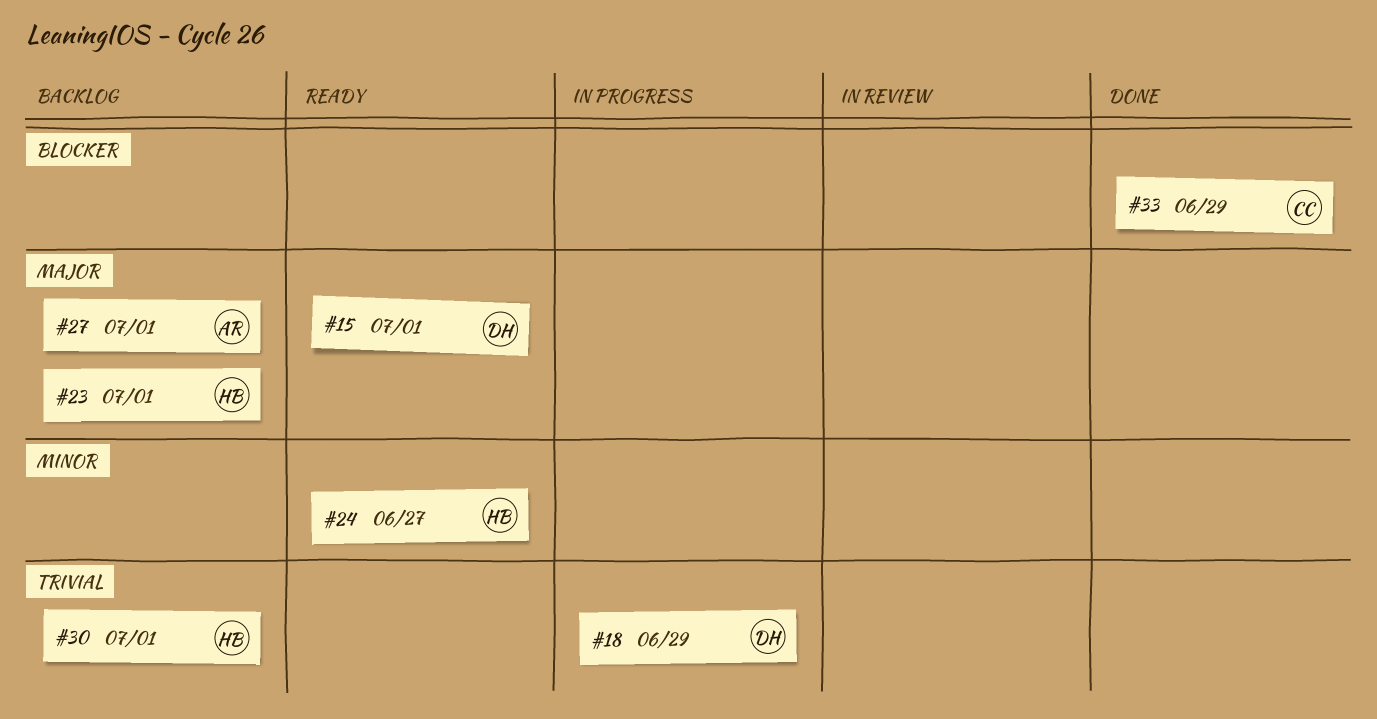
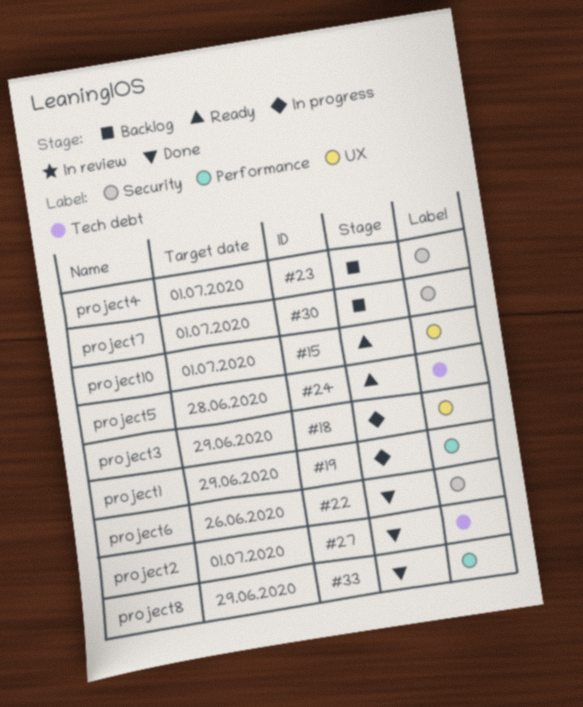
#19: none -> present
#22: none -> present
#24, due: Jun 27 -> Jun 28
#27, status: Backlog -> Done

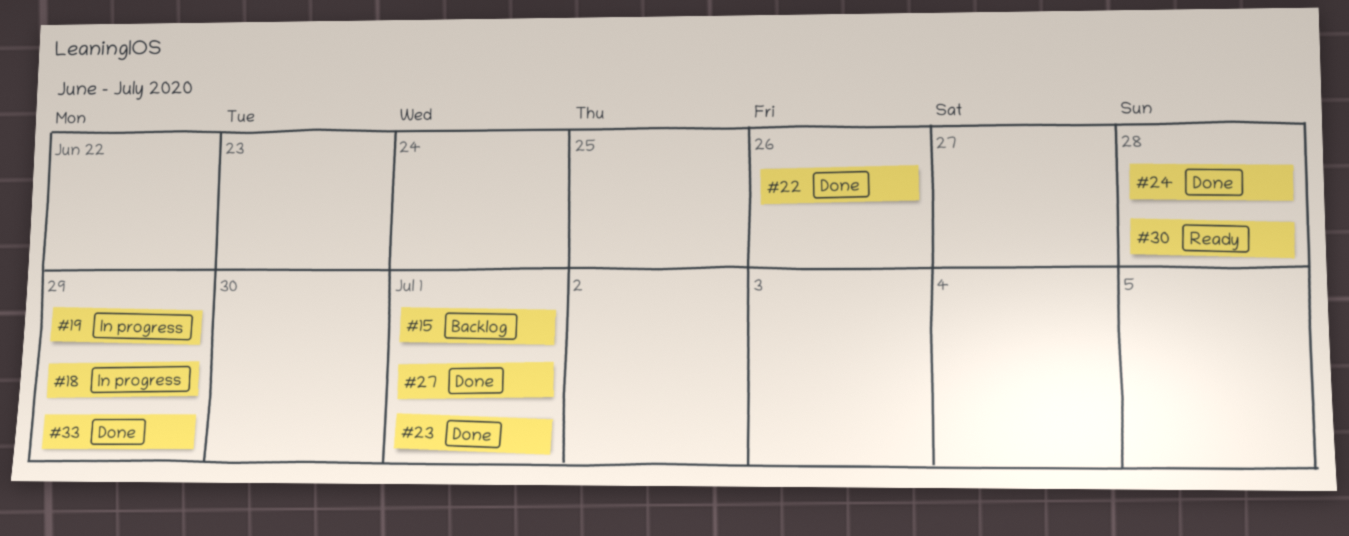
#15, status: Ready -> Backlog
#23, status: Backlog -> Done
#24, status: Ready -> Done
#30, status: Backlog -> Ready
#30, due: Jul 1 -> Jun 28

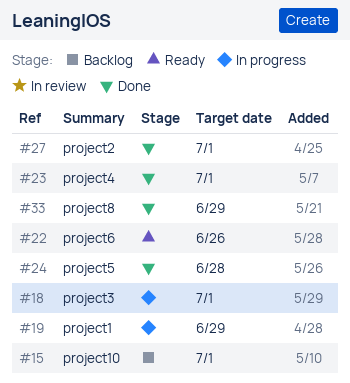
#18, due: Jun 29 -> Jul 1
#22, status: Done -> Ready
#30: present -> none

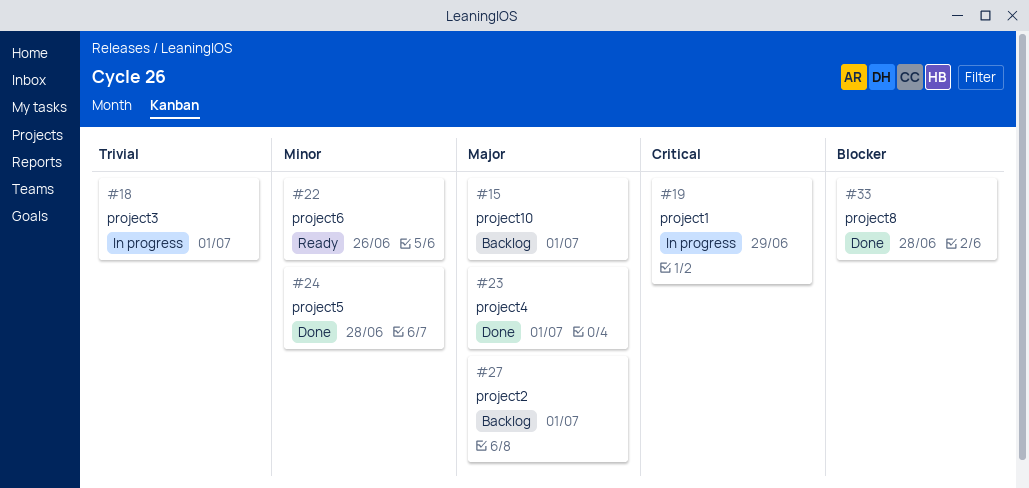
#27, status: Done -> Backlog
#33, due: Jun 29 -> Jun 28

